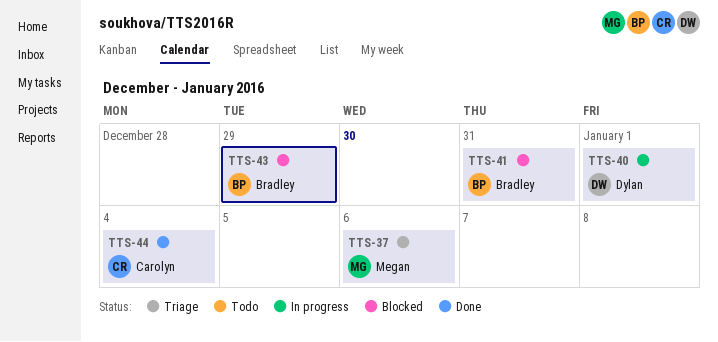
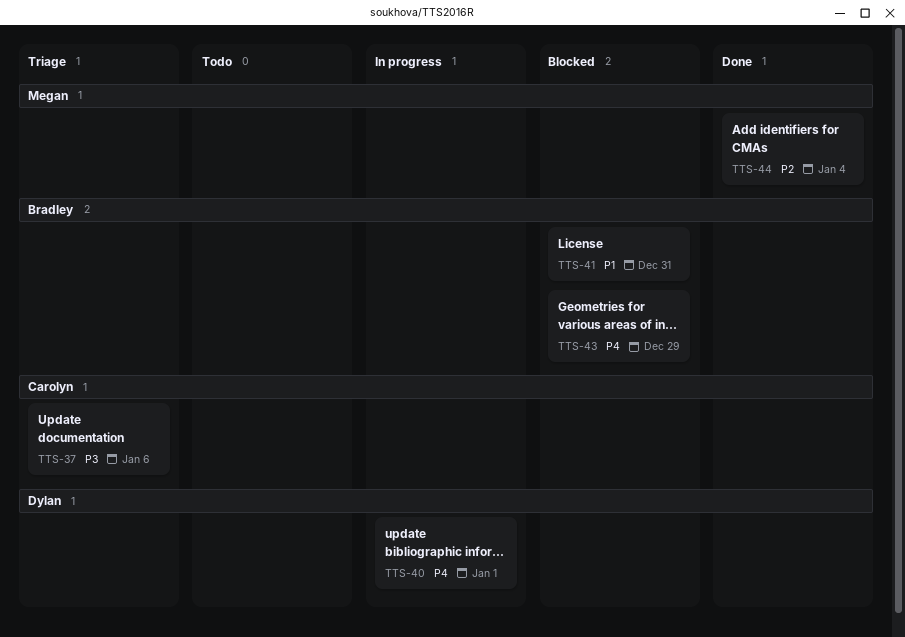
TTS-37, owner: Megan -> Carolyn
TTS-44, owner: Carolyn -> Megan

